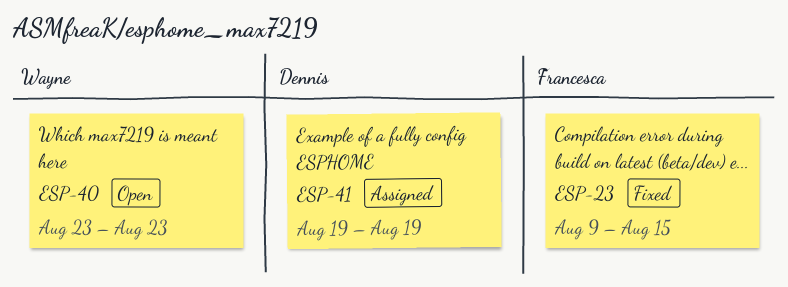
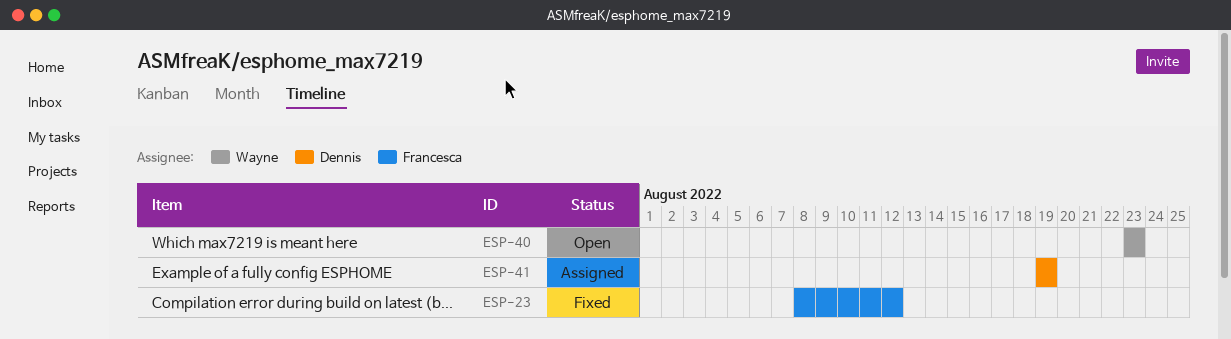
ESP-23, start: Aug 9 -> Aug 8
ESP-23, due: Aug 15 -> Aug 12

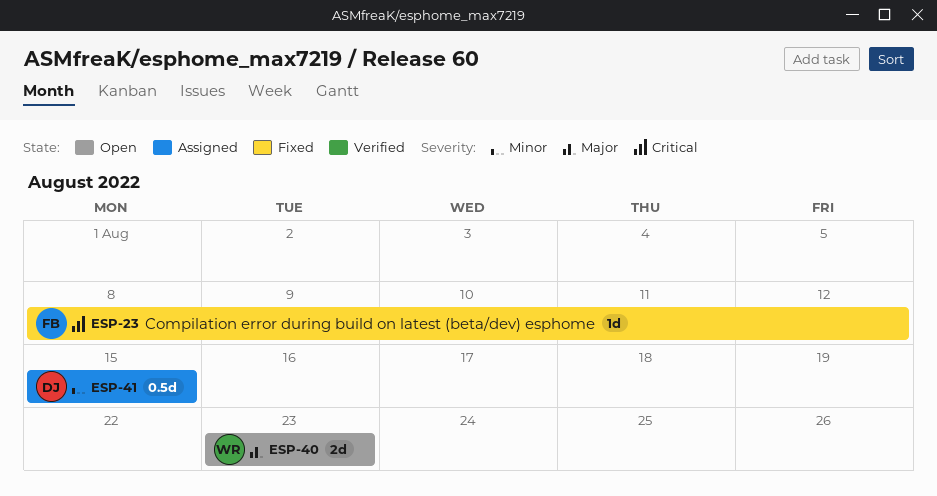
ESP-41, start: Aug 19 -> Aug 15
ESP-41, due: Aug 19 -> Aug 15

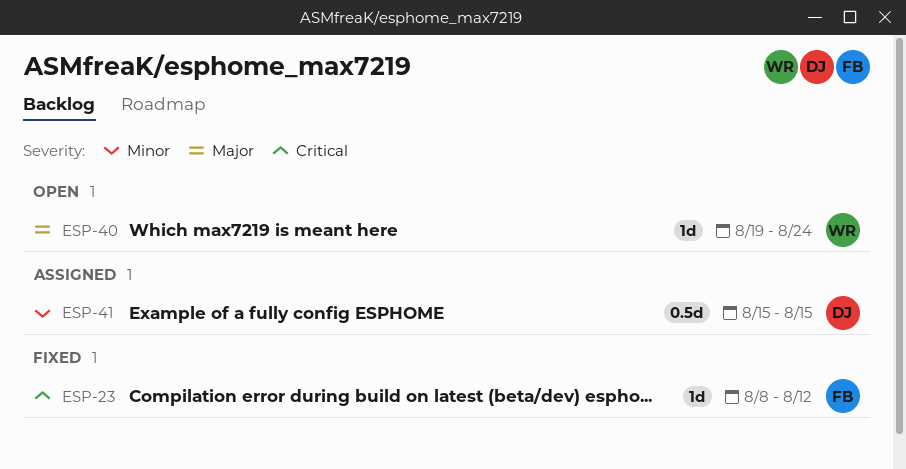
ESP-40, estimate: 2d -> 1d
ESP-40, start: Aug 23 -> Aug 19
ESP-40, due: Aug 23 -> Aug 24

